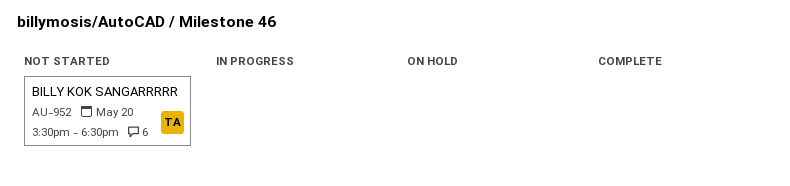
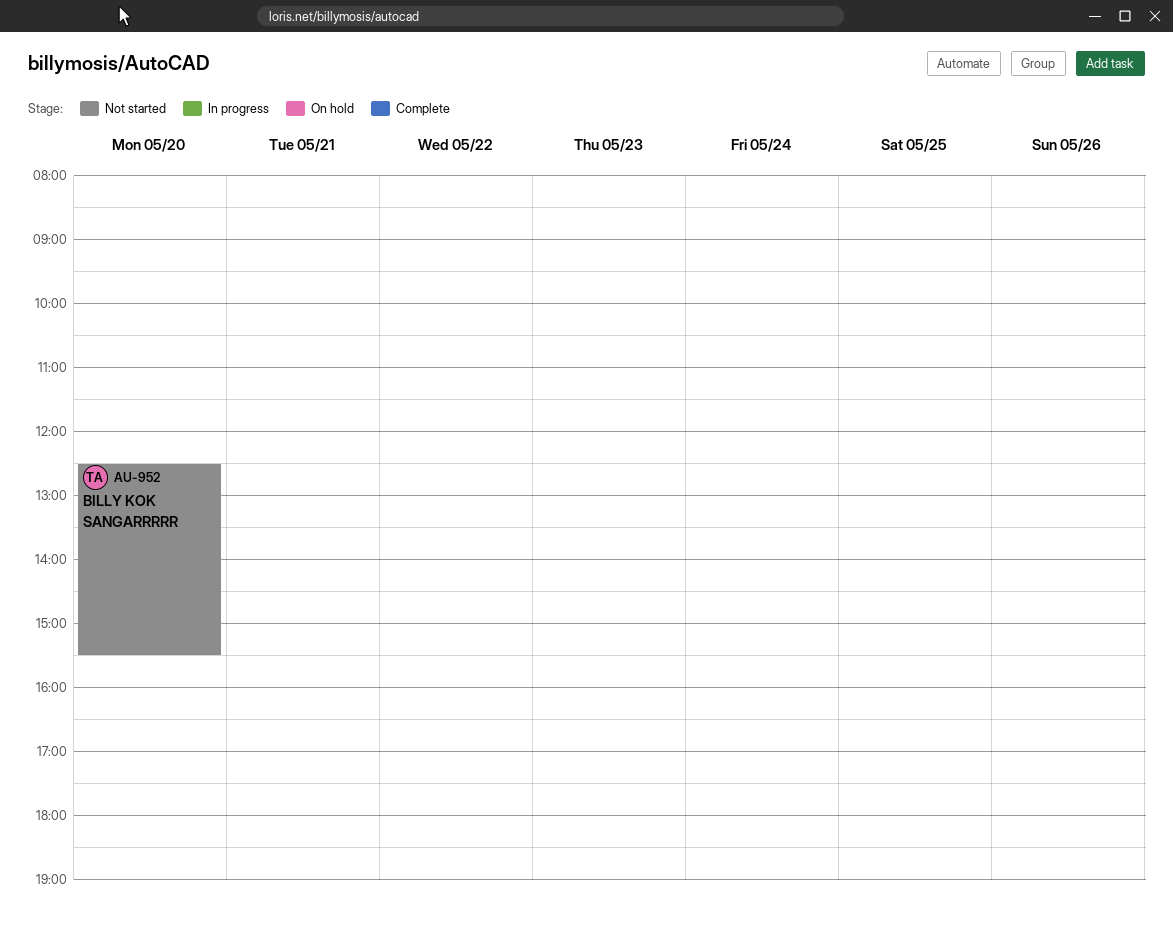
AU-952, begins: 15:30 -> 12:30
AU-952, ends: 18:30 -> 15:30

